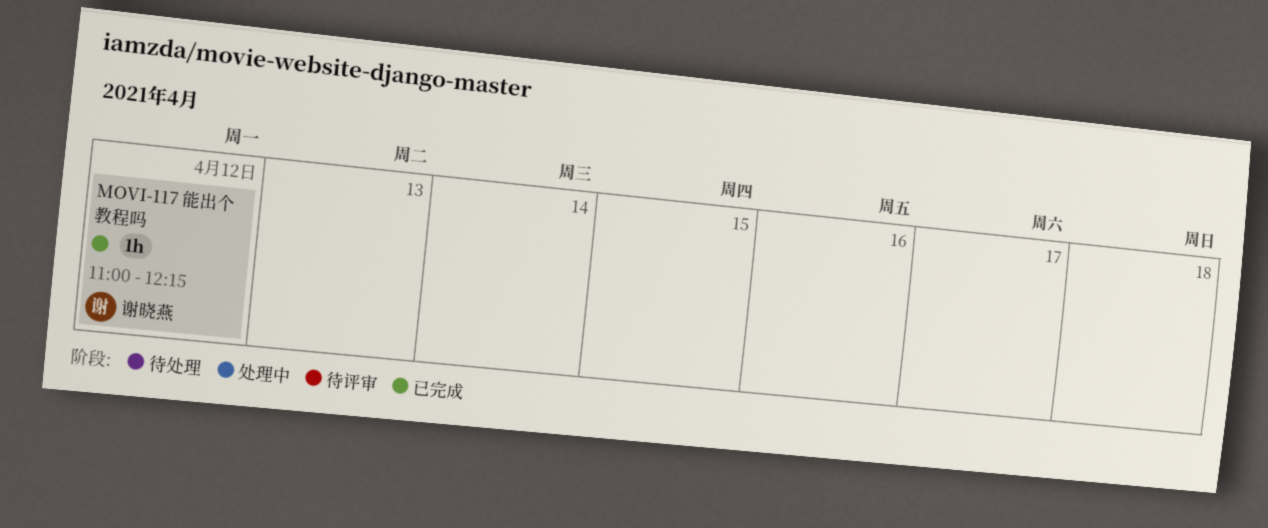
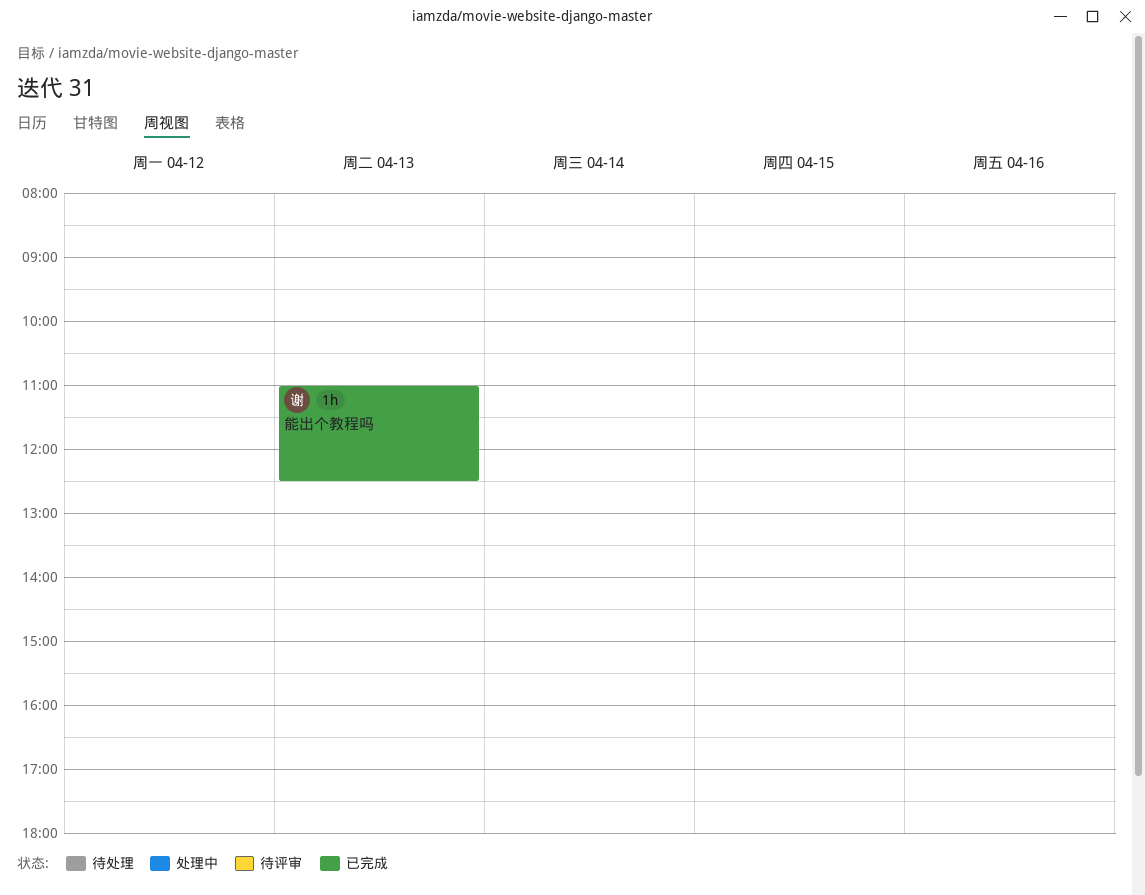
能出个教程吗, day: Apr 12 -> Apr 13
能出个教程吗, ends: 12:15 -> 12:30

